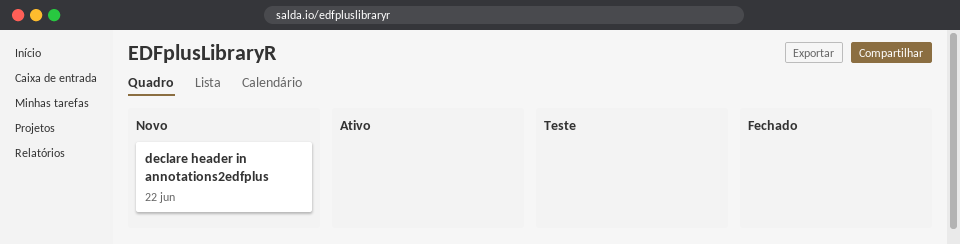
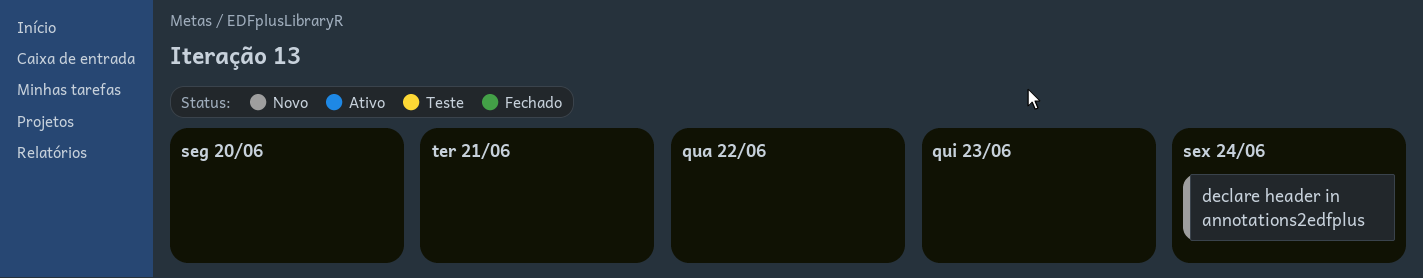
declare header in annotations2edfplus, due: Jun 22 -> Jun 24

